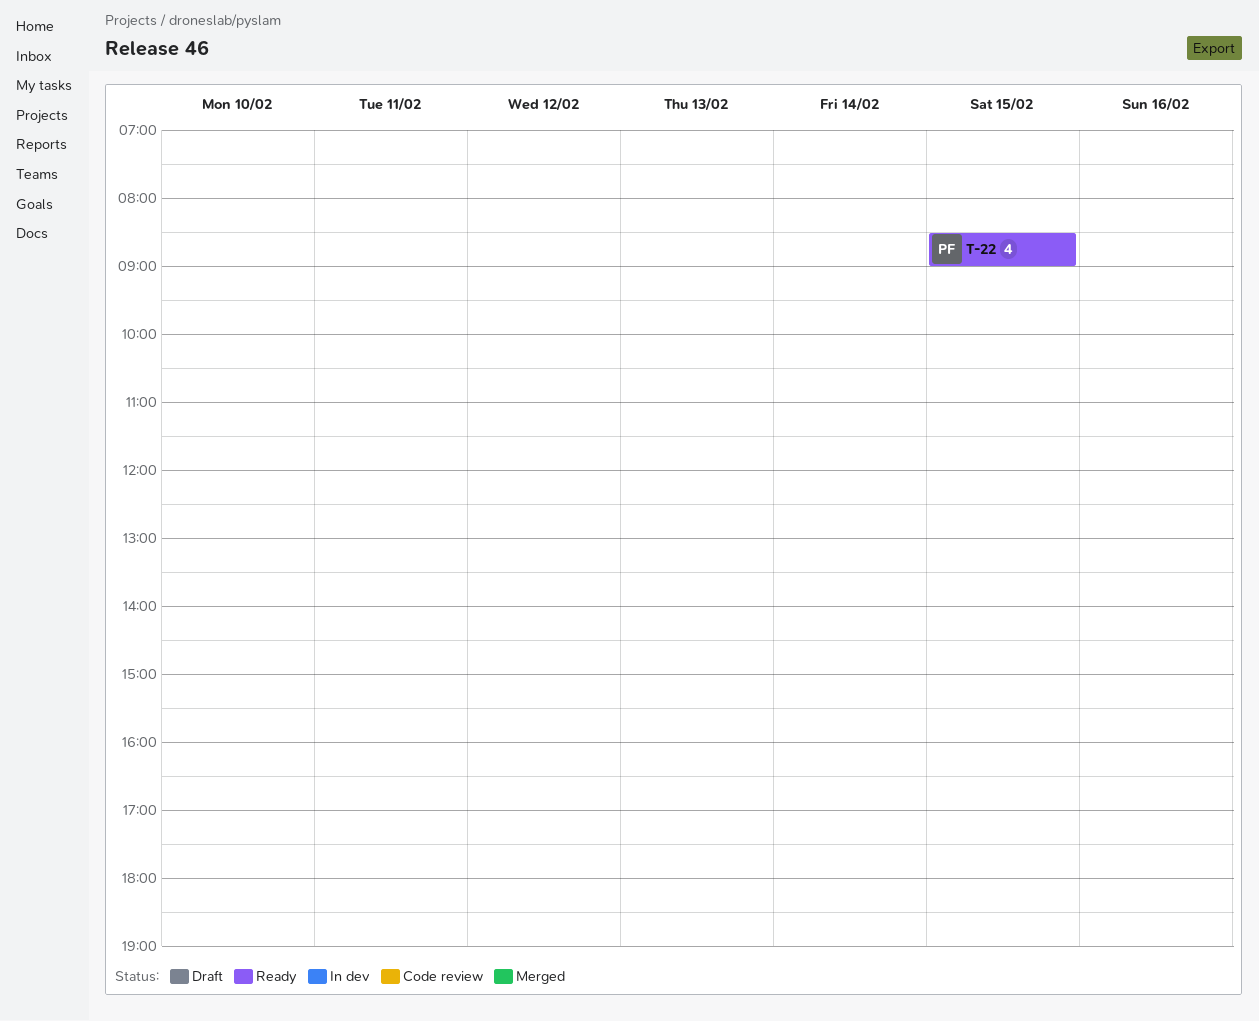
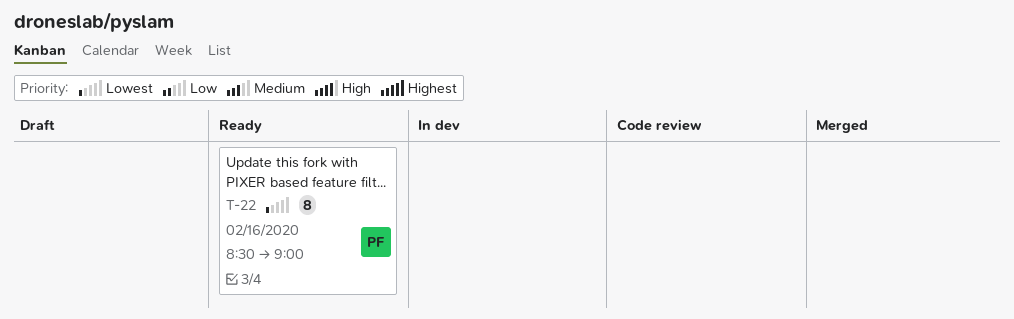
T-22, estimate: 4 -> 8
T-22, day: Feb 15 -> Feb 16

